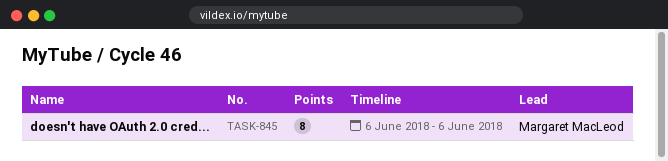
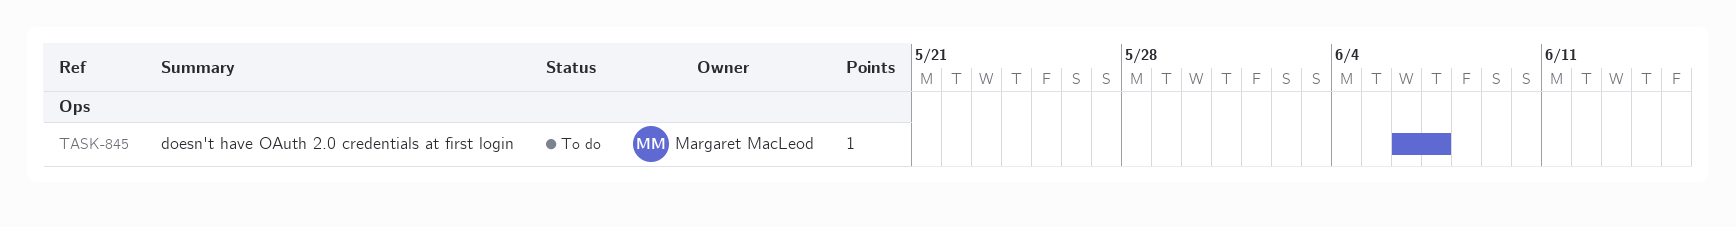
TASK-845, estimate: 8 -> 1
TASK-845, due: Jun 6 -> Jun 7

